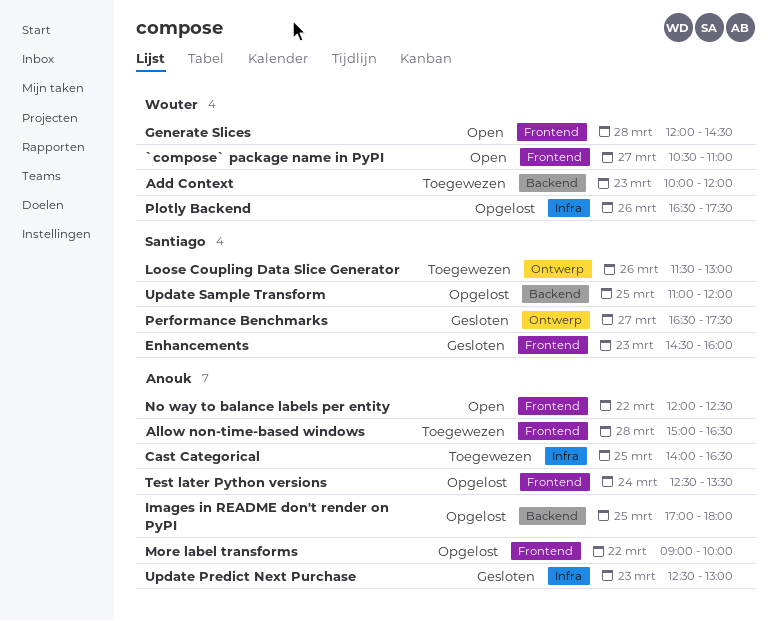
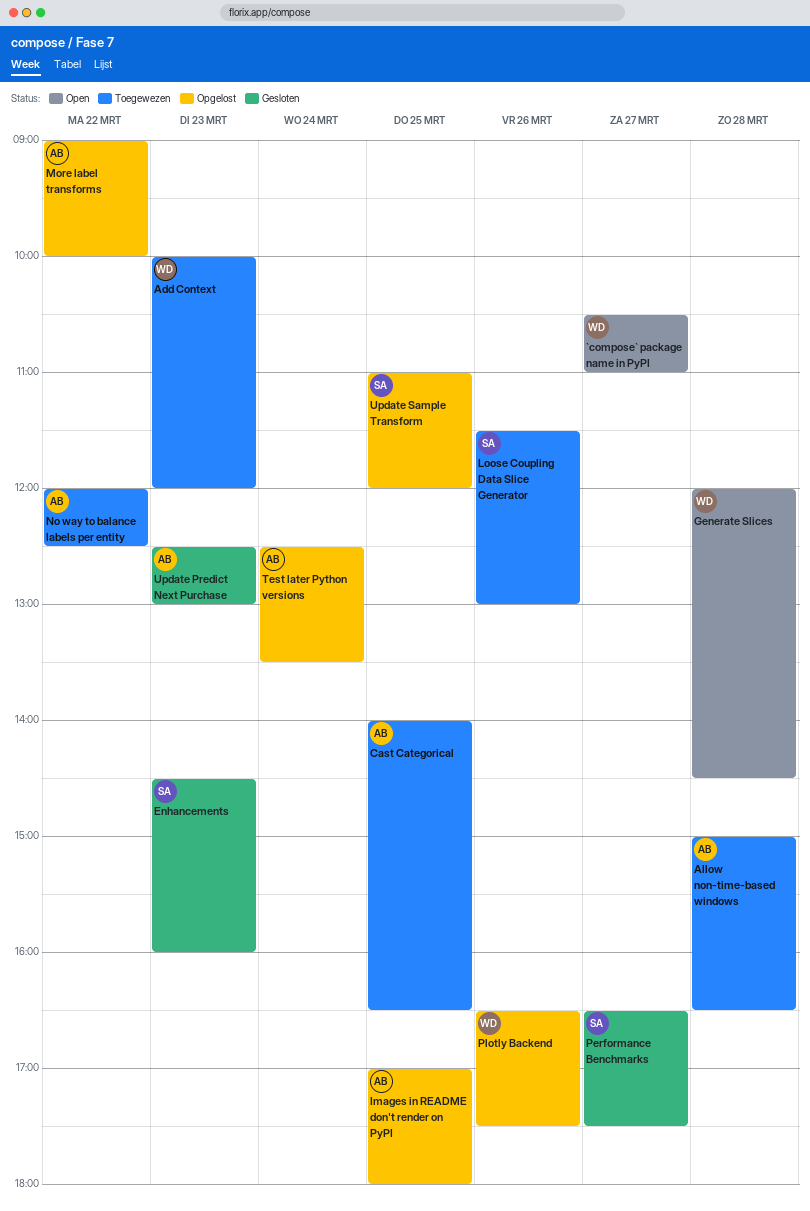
No way to balance labels per entity, status: Open -> Toegewezen

